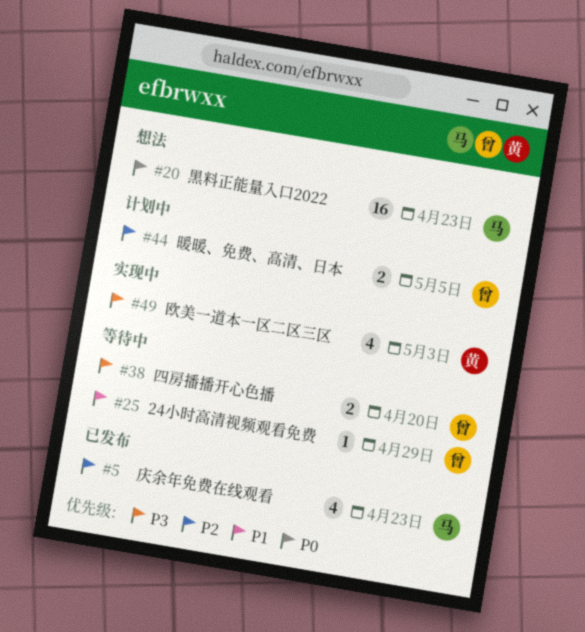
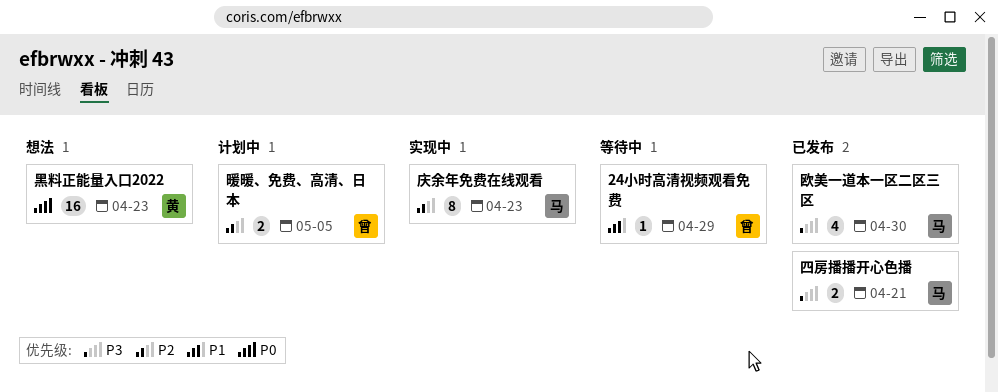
四房播播开心色播, status: 等待中 -> 已发布
四房播播开心色播, owner: 曾 -> 马
四房播播开心色播, due: Apr 20 -> Apr 21
庆余年免费在线观看, status: 已发布 -> 实现中
庆余年免费在线观看, estimate: 4 -> 8
欧美一道本一区二区三区, status: 实现中 -> 已发布
欧美一道本一区二区三区, owner: 黄 -> 马
欧美一道本一区二区三区, due: May 3 -> Apr 30
黑料正能量入口2022, owner: 马 -> 黄

